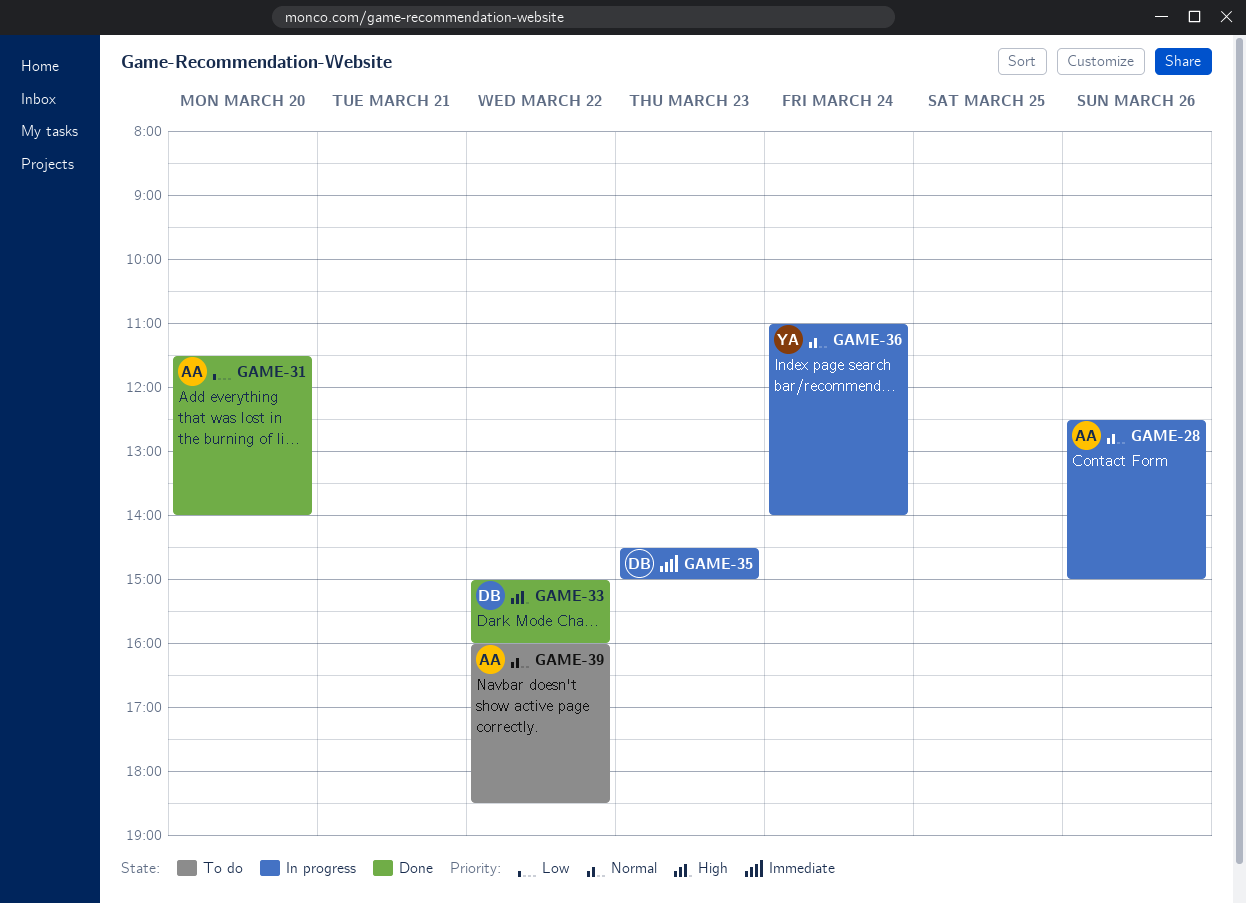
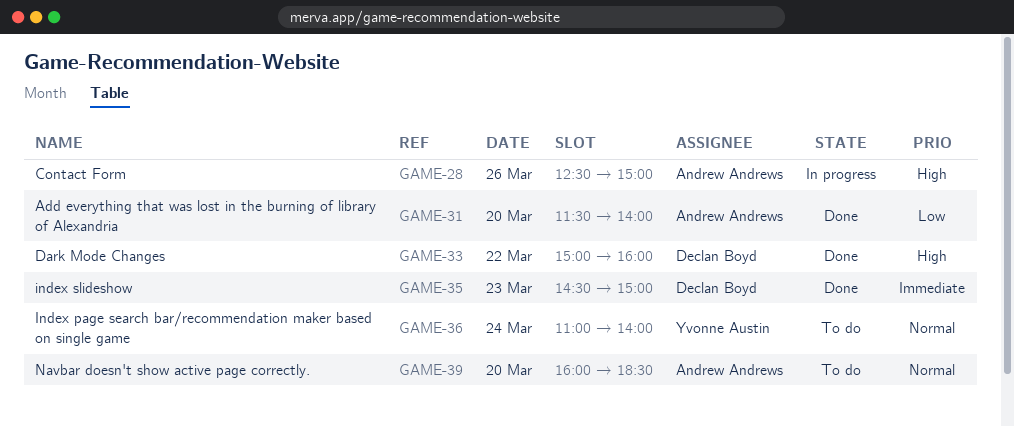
GAME-28, priority: Normal -> High
GAME-35, status: In progress -> Done
GAME-36, status: In progress -> To do
GAME-39, day: Mar 22 -> Mar 20

